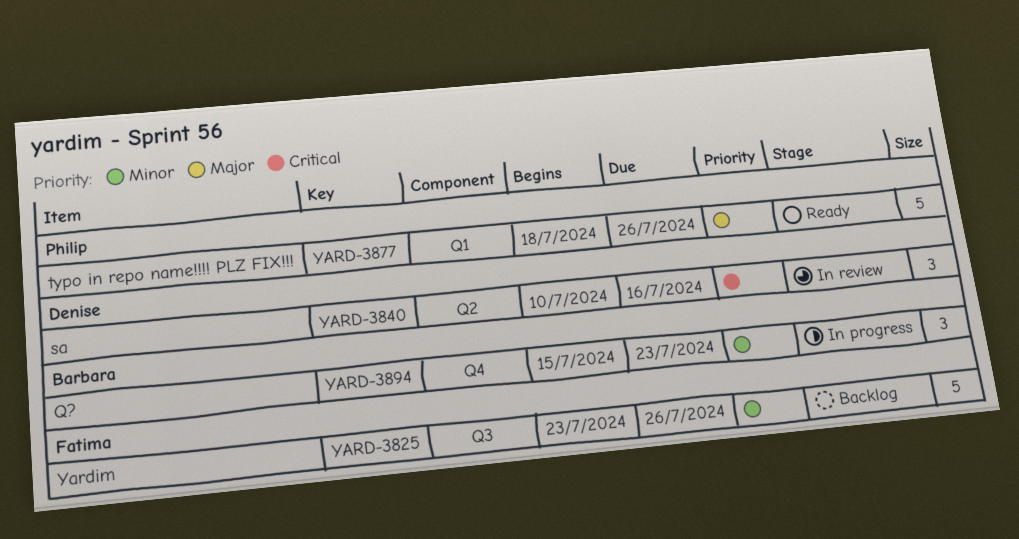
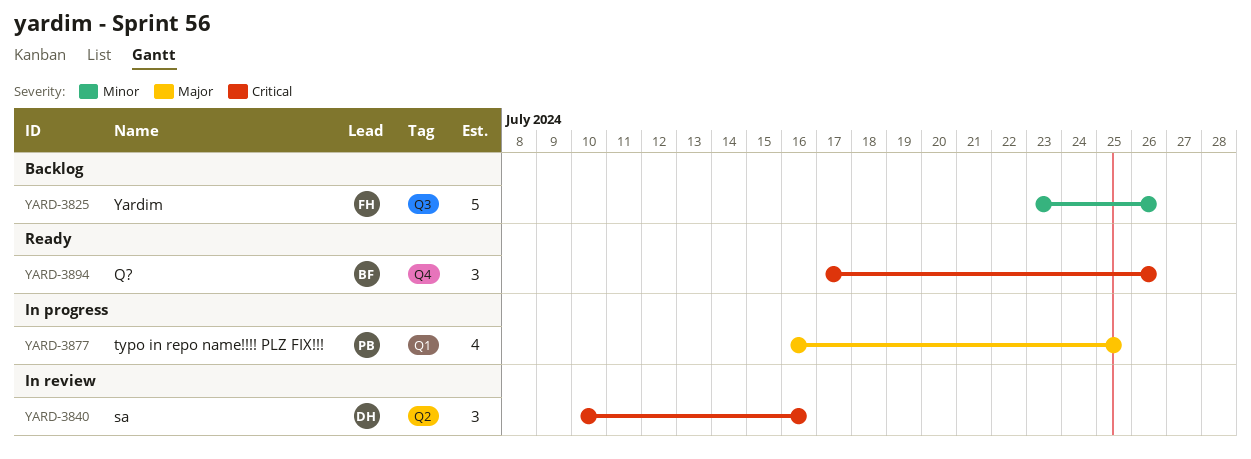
YARD-3877, status: Ready -> In progress
YARD-3877, estimate: 5 -> 4
YARD-3877, start: Jul 18 -> Jul 16
YARD-3877, due: Jul 26 -> Jul 25
YARD-3894, status: In progress -> Ready
YARD-3894, priority: Minor -> Critical
YARD-3894, start: Jul 15 -> Jul 17
YARD-3894, due: Jul 23 -> Jul 26

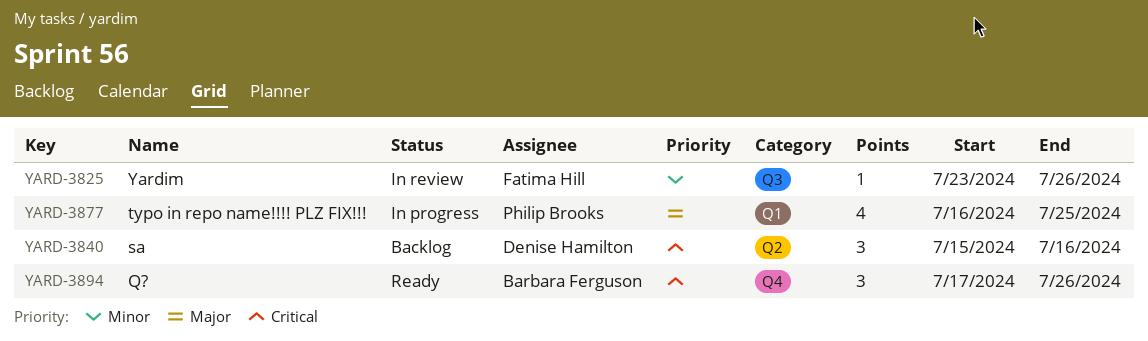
YARD-3825, status: Backlog -> In review
YARD-3825, estimate: 5 -> 1
YARD-3840, status: In review -> Backlog
YARD-3840, start: Jul 10 -> Jul 15

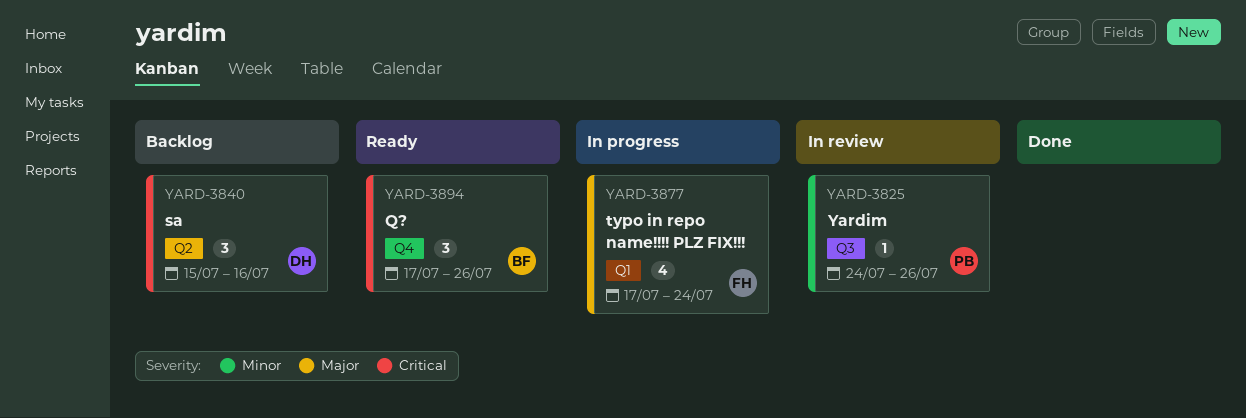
YARD-3825, owner: Fatima Hill -> Philip Brooks
YARD-3825, start: Jul 23 -> Jul 24
YARD-3877, owner: Philip Brooks -> Fatima Hill
YARD-3877, start: Jul 16 -> Jul 17
YARD-3877, due: Jul 25 -> Jul 24

